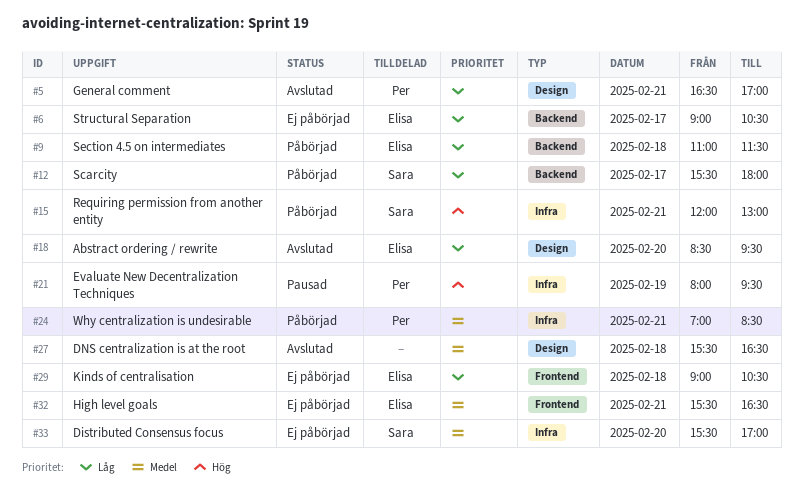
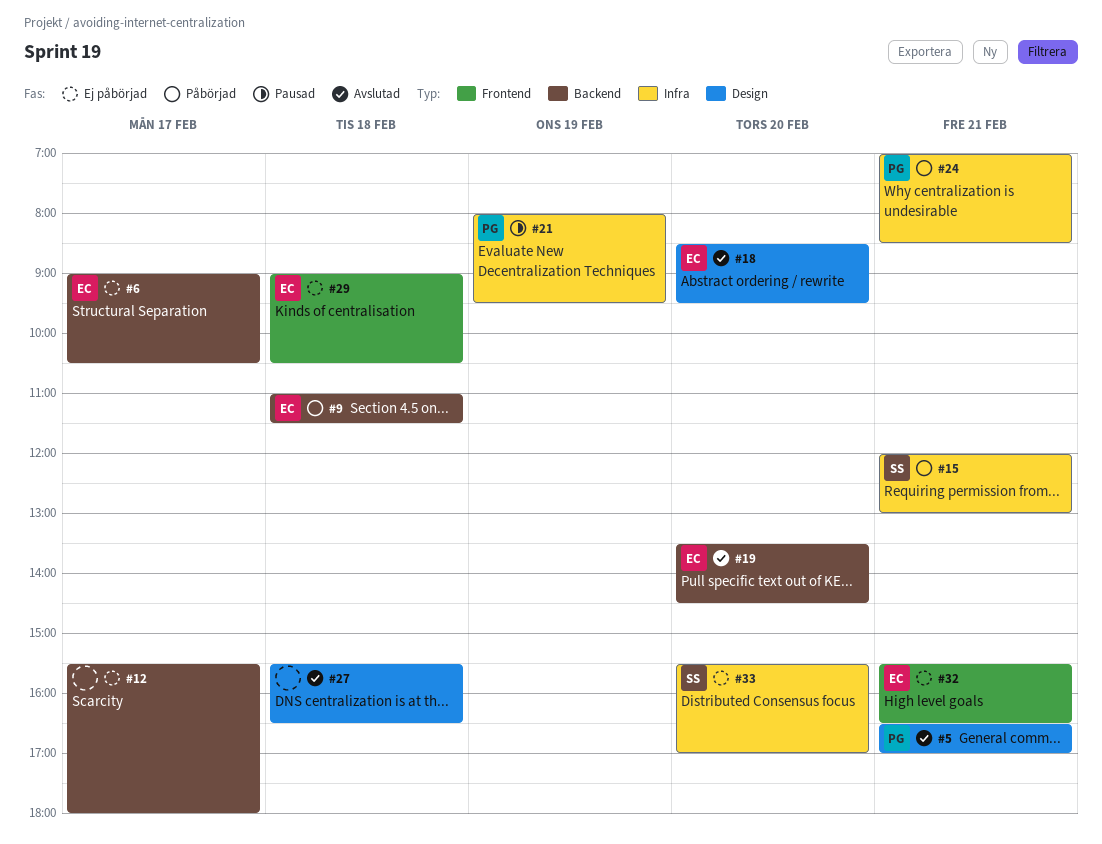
#12, status: Påbörjad -> Ej påbörjad
#12, owner: Sara -> none
#19: none -> present

